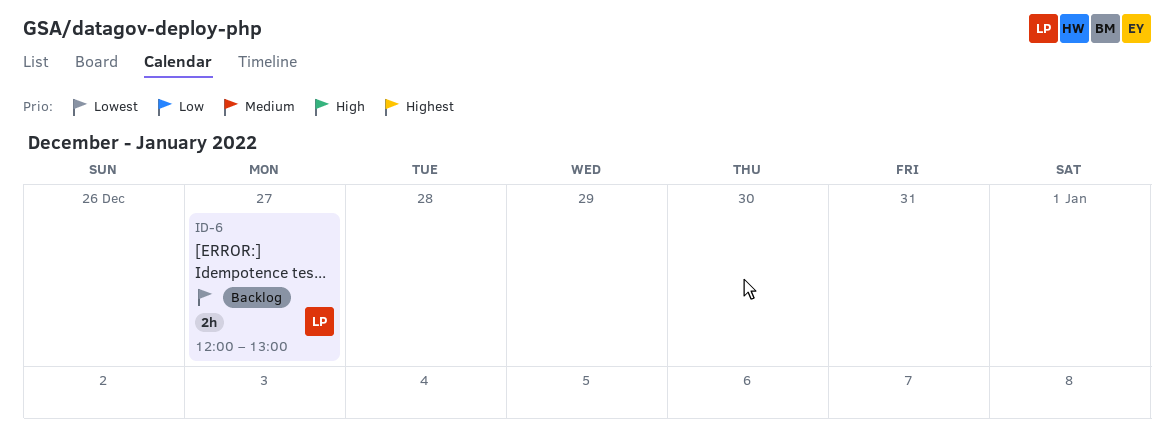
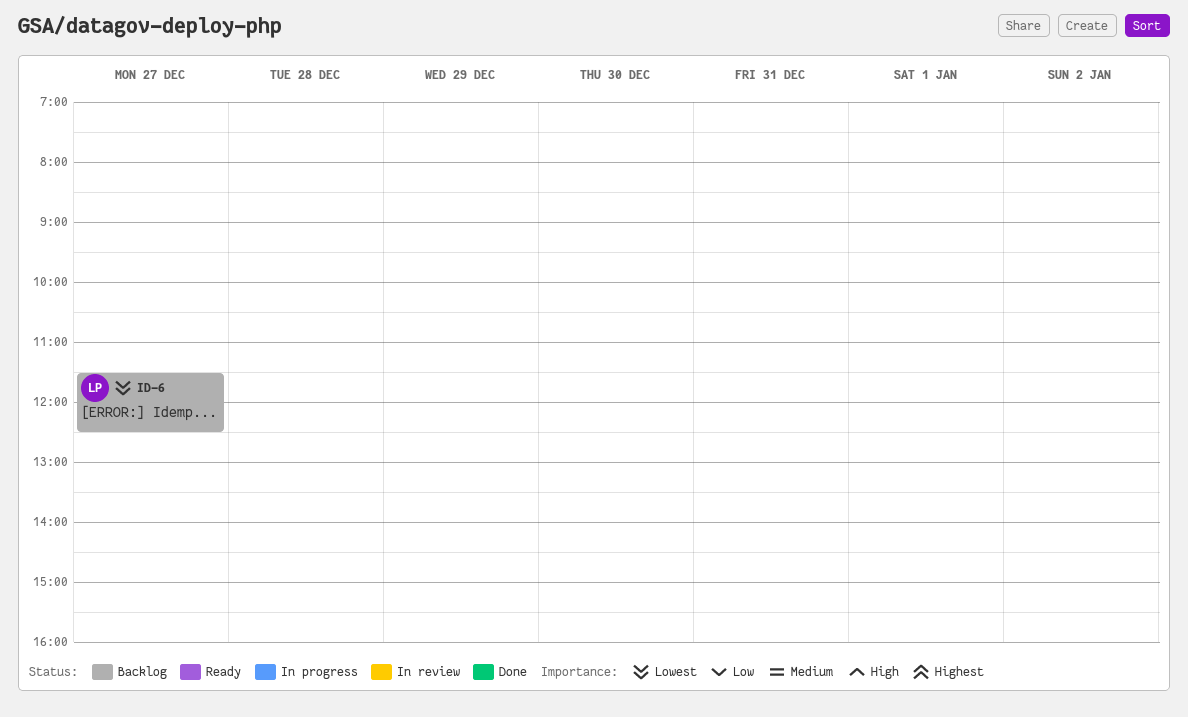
ID-6, begins: 12:00 -> 11:30
ID-6, ends: 13:00 -> 12:30

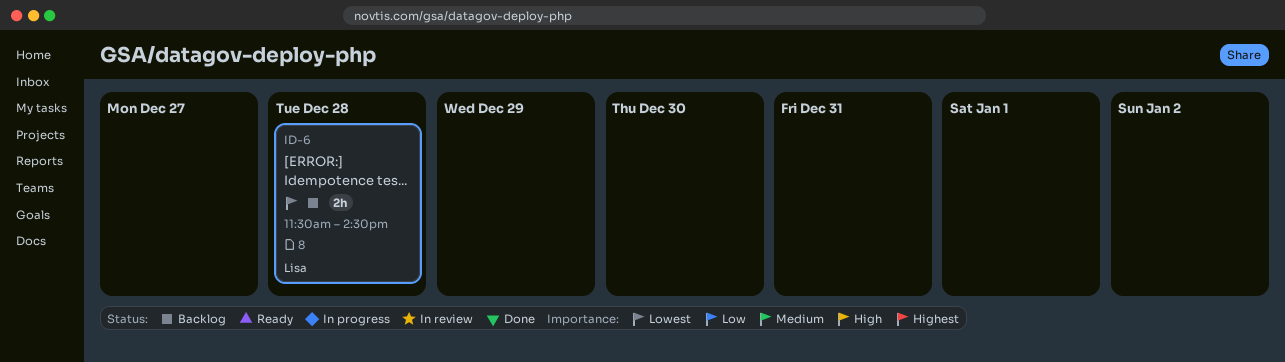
ID-6, day: Dec 27 -> Dec 28
ID-6, ends: 12:30 -> 14:30

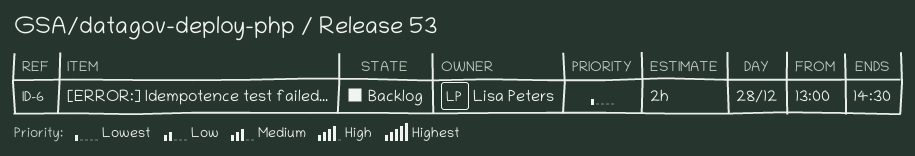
ID-6, begins: 11:30 -> 13:00

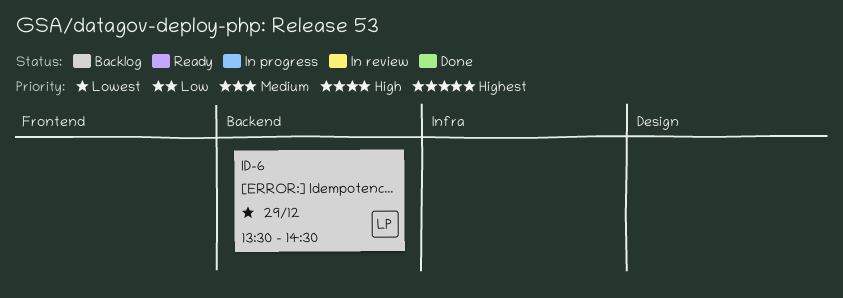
ID-6, day: Dec 28 -> Dec 29
ID-6, begins: 13:00 -> 13:30

